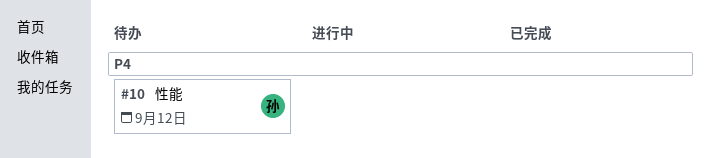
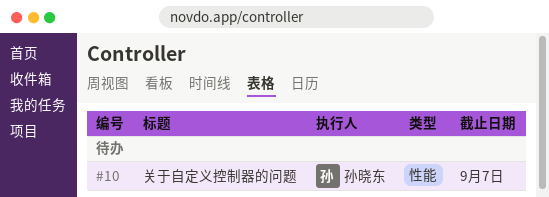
#10, due: Sep 12 -> Sep 7

